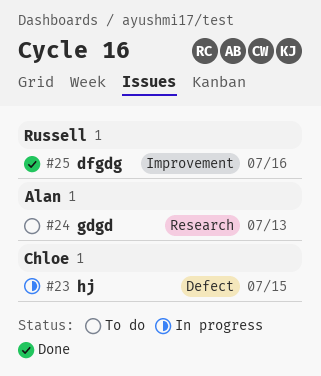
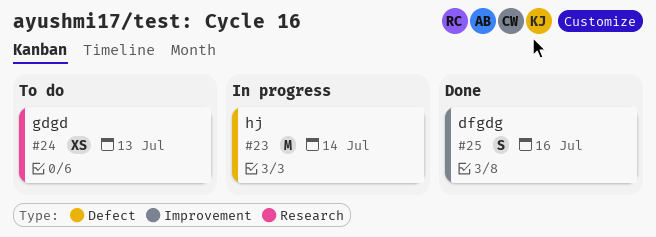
#23, due: Jul 15 -> Jul 14

